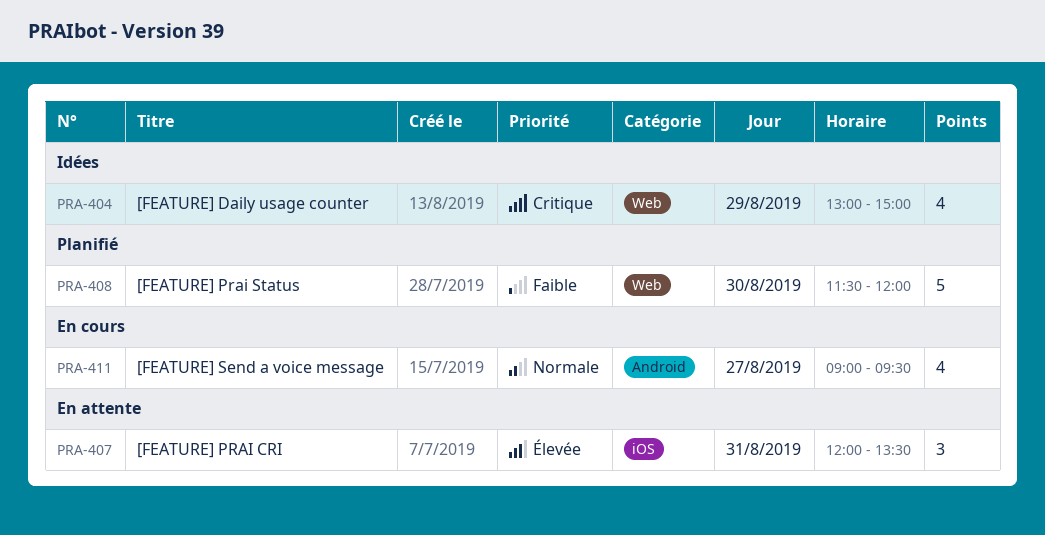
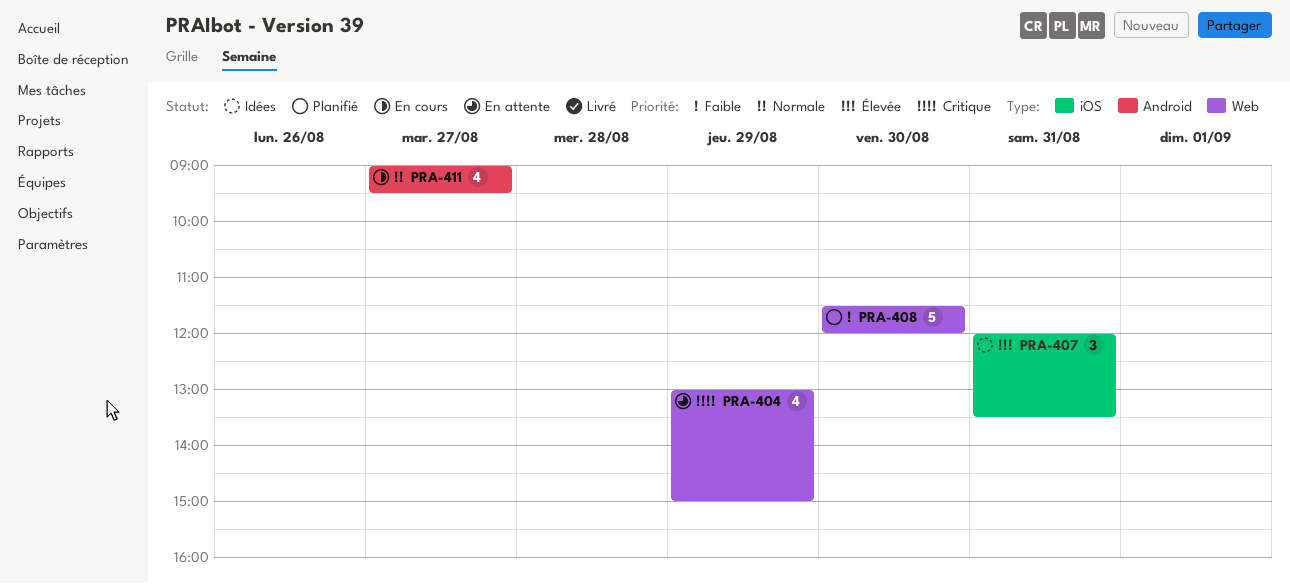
PRA-404, status: Idées -> En attente
PRA-407, status: En attente -> Idées

